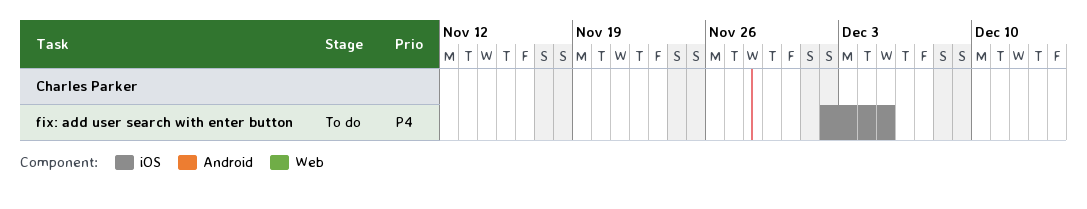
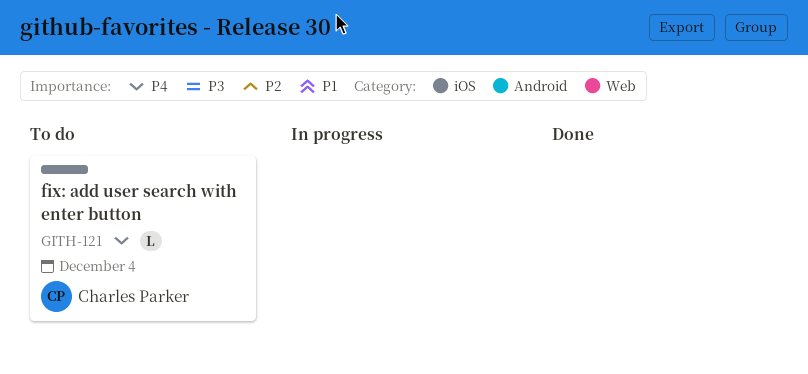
fix: add user search with enter button, due: Dec 5 -> Dec 4

